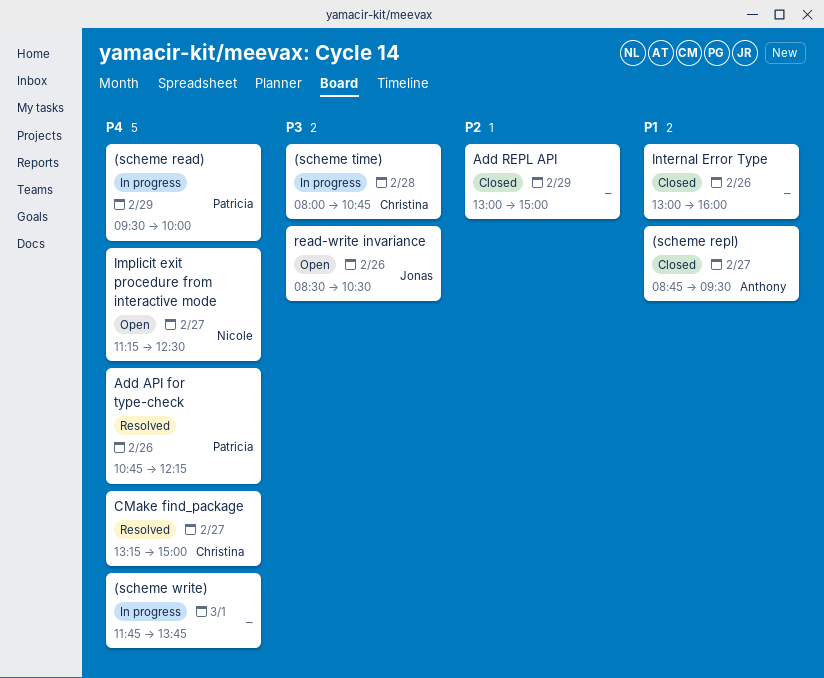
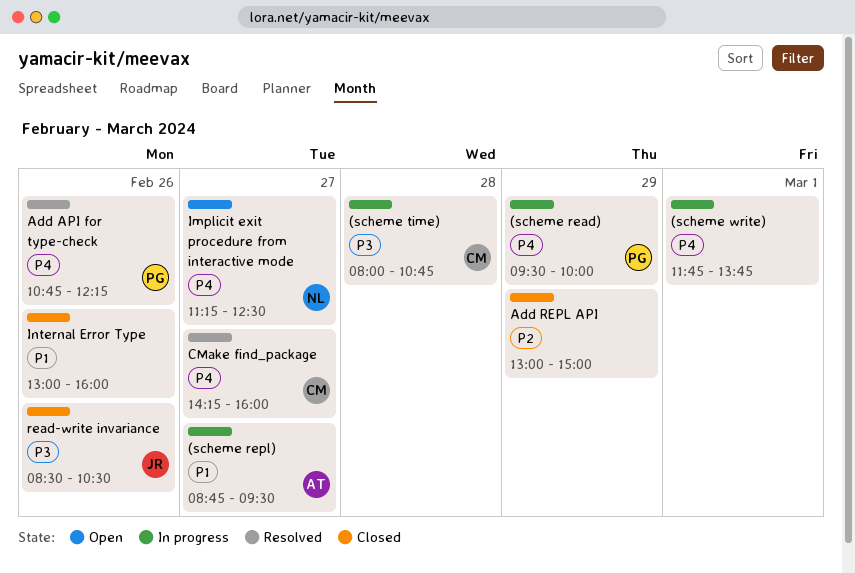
(scheme repl), status: Closed -> In progress
CMake find_package, begins: 13:15 -> 14:15
CMake find_package, ends: 15:00 -> 16:00
read-write invariance, status: Open -> Closed

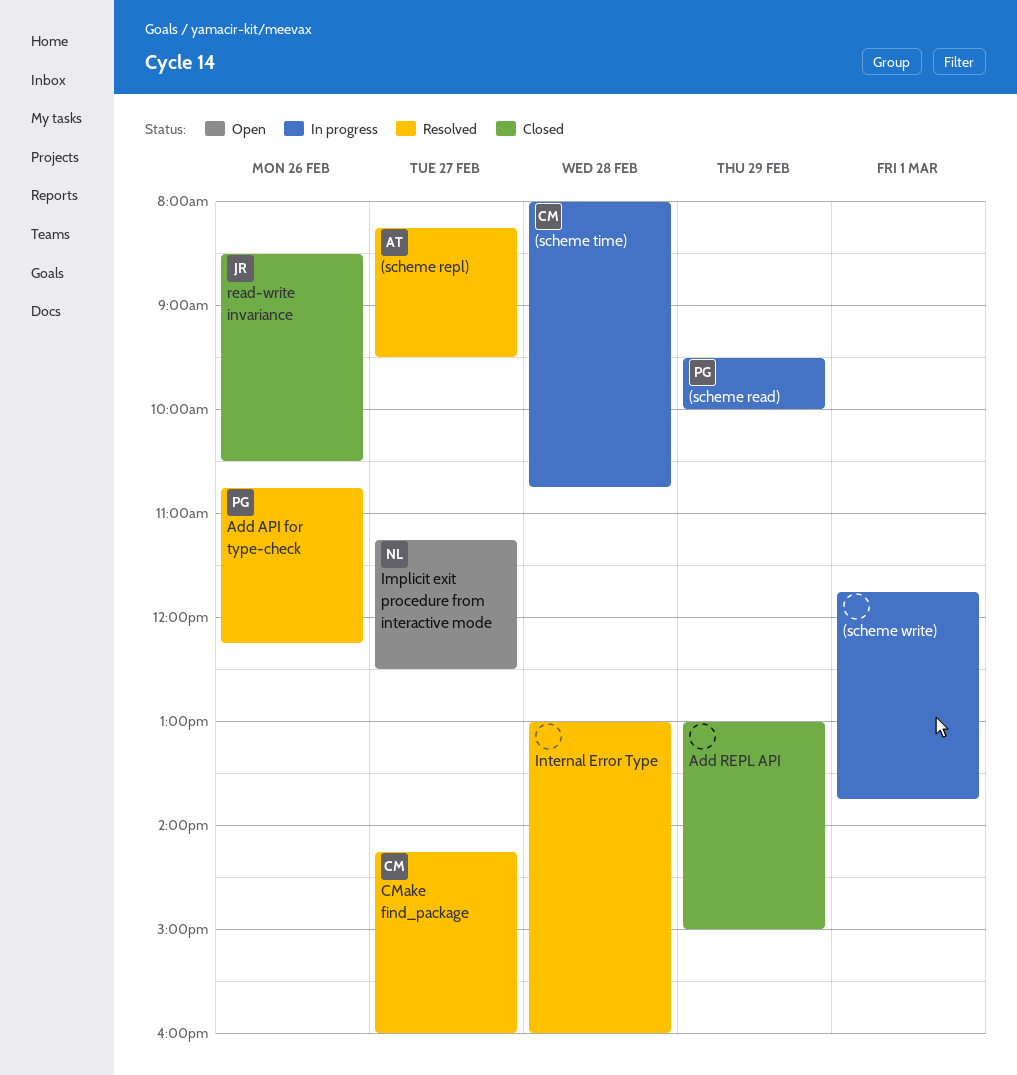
(scheme repl), status: In progress -> Resolved
(scheme repl), begins: 08:45 -> 08:15
Internal Error Type, status: Closed -> Resolved
Internal Error Type, day: Feb 26 -> Feb 28

